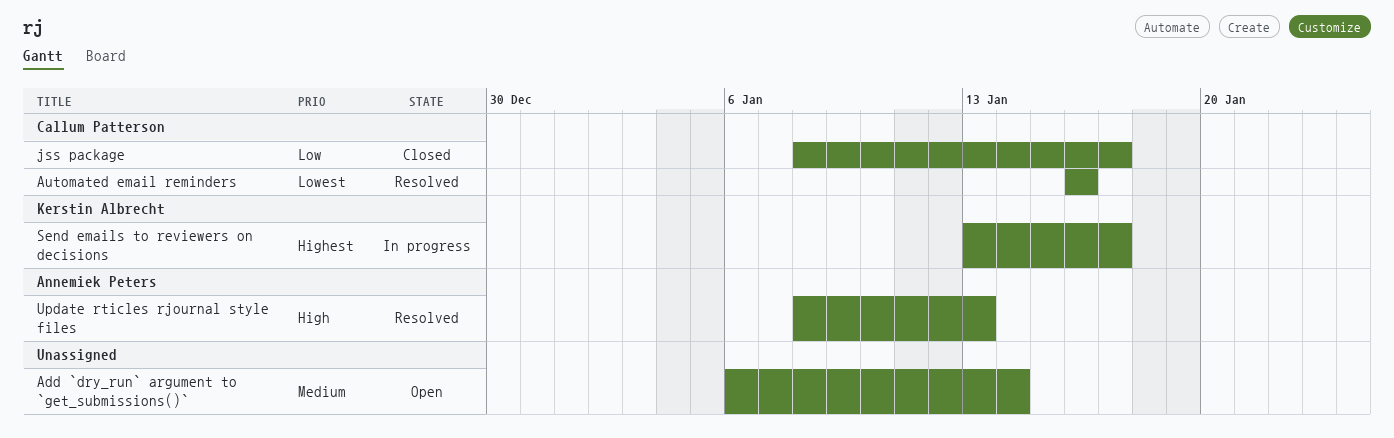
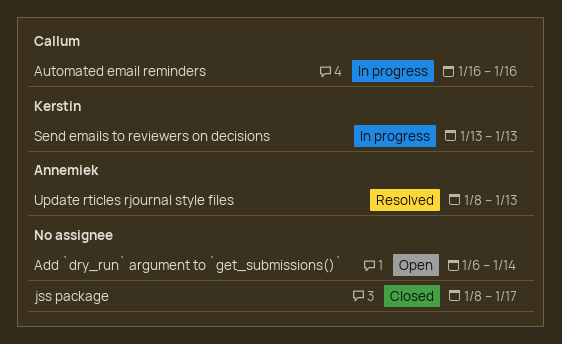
Automated email reminders, status: Resolved -> In progress
jss package, owner: Callum Patterson -> none
Send emails to reviewers on decisions, due: Jan 17 -> Jan 13

